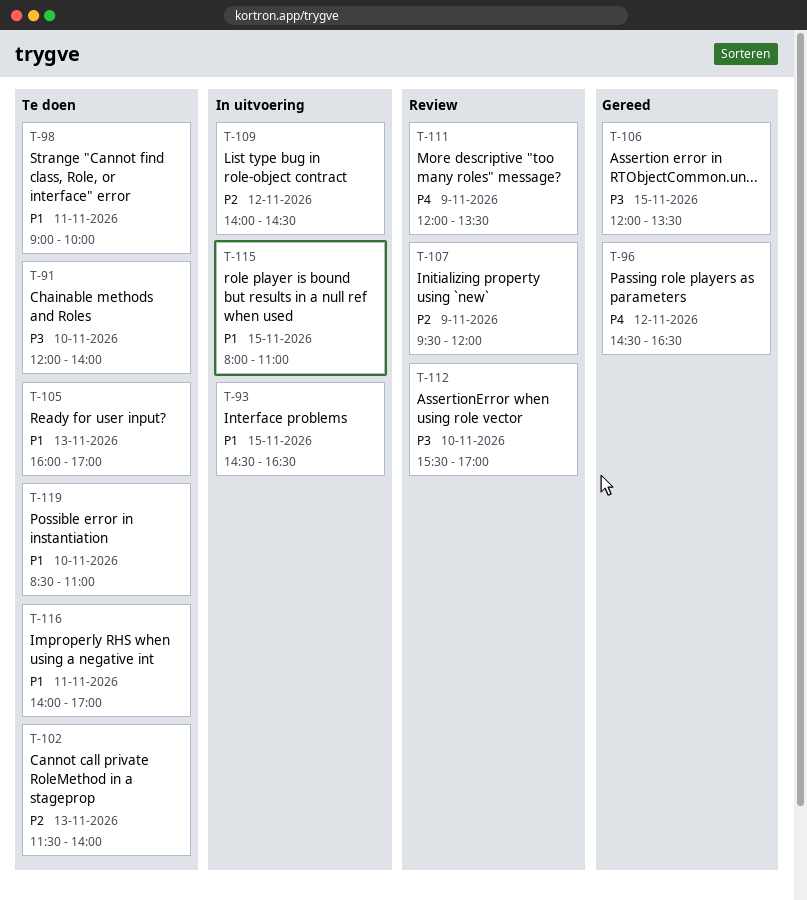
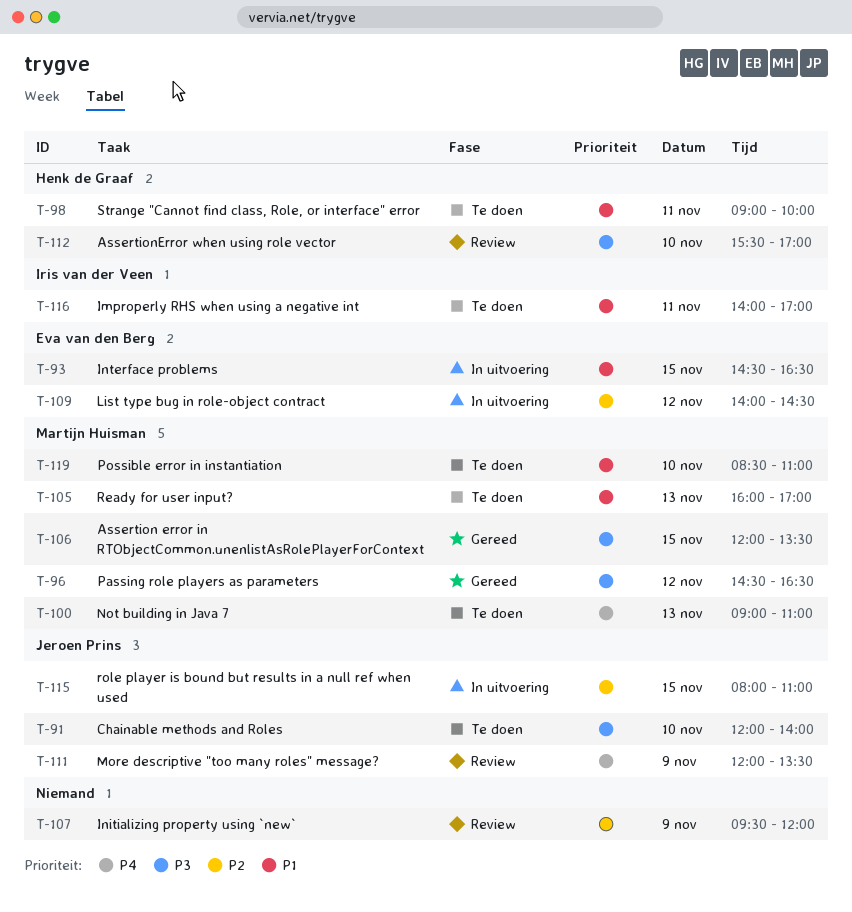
T-96, priority: P4 -> P3
T-100: none -> present
T-102: present -> none
T-115, priority: P1 -> P2

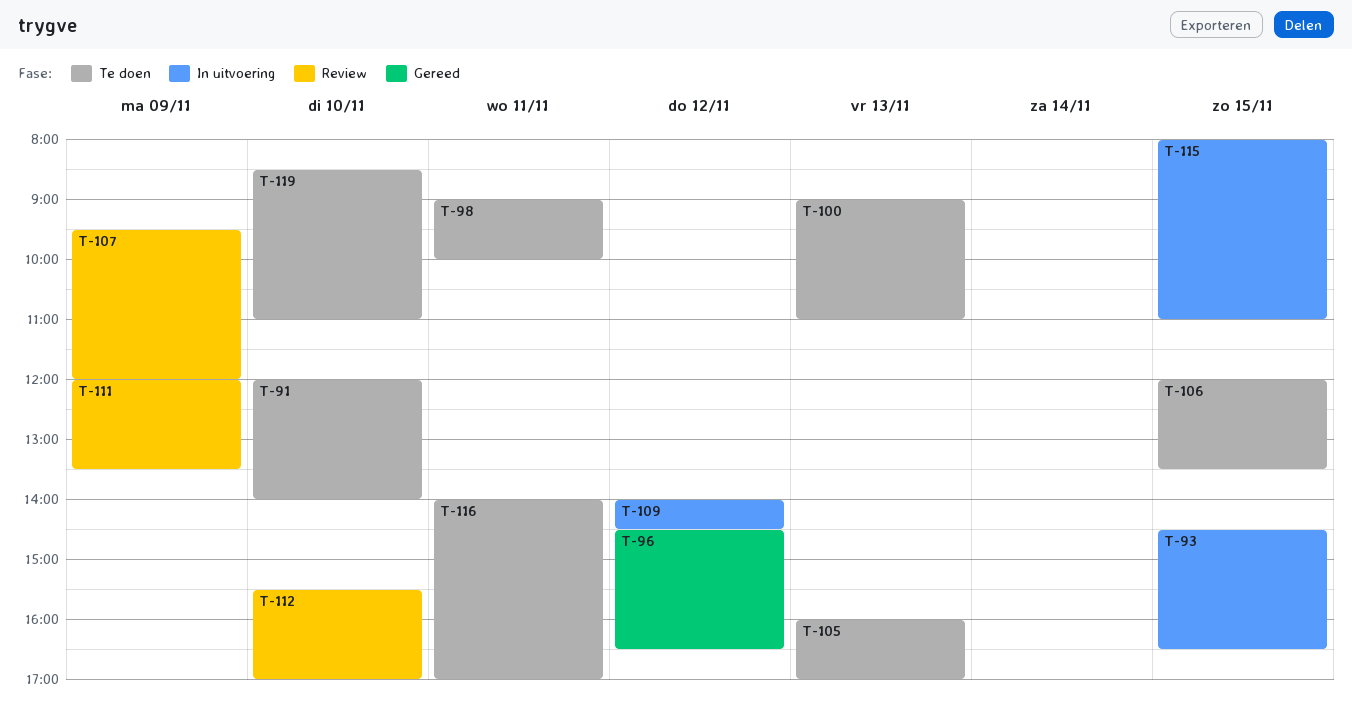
T-106, status: Gereed -> Te doen

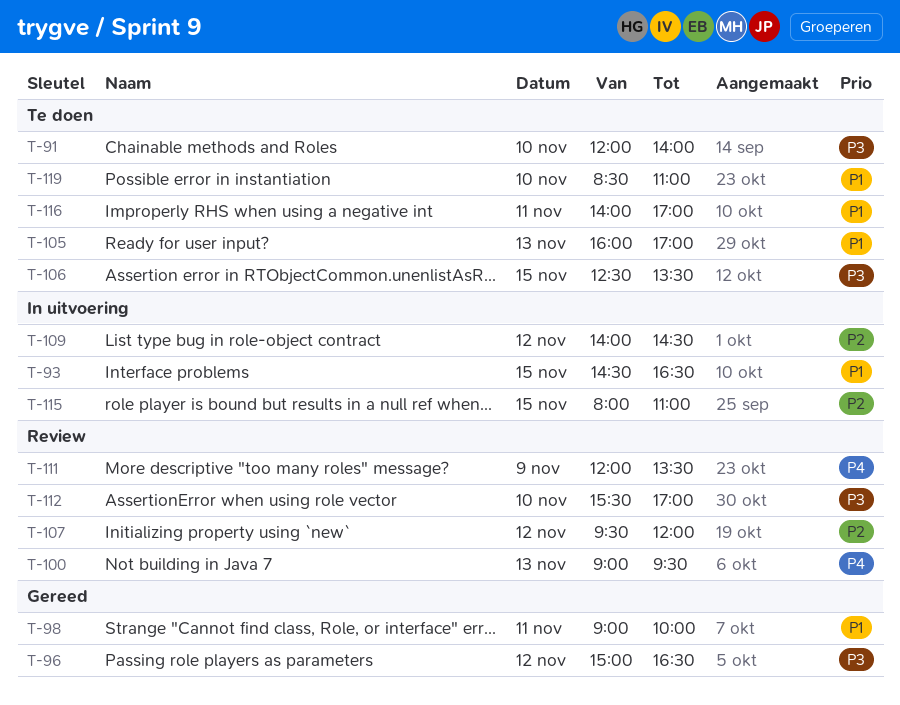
T-96, begins: 14:30 -> 15:00
T-98, status: Te doen -> Gereed
T-100, status: Te doen -> Review
T-100, ends: 11:00 -> 09:30
T-106, begins: 12:00 -> 12:30
T-107, day: Nov 9 -> Nov 12

